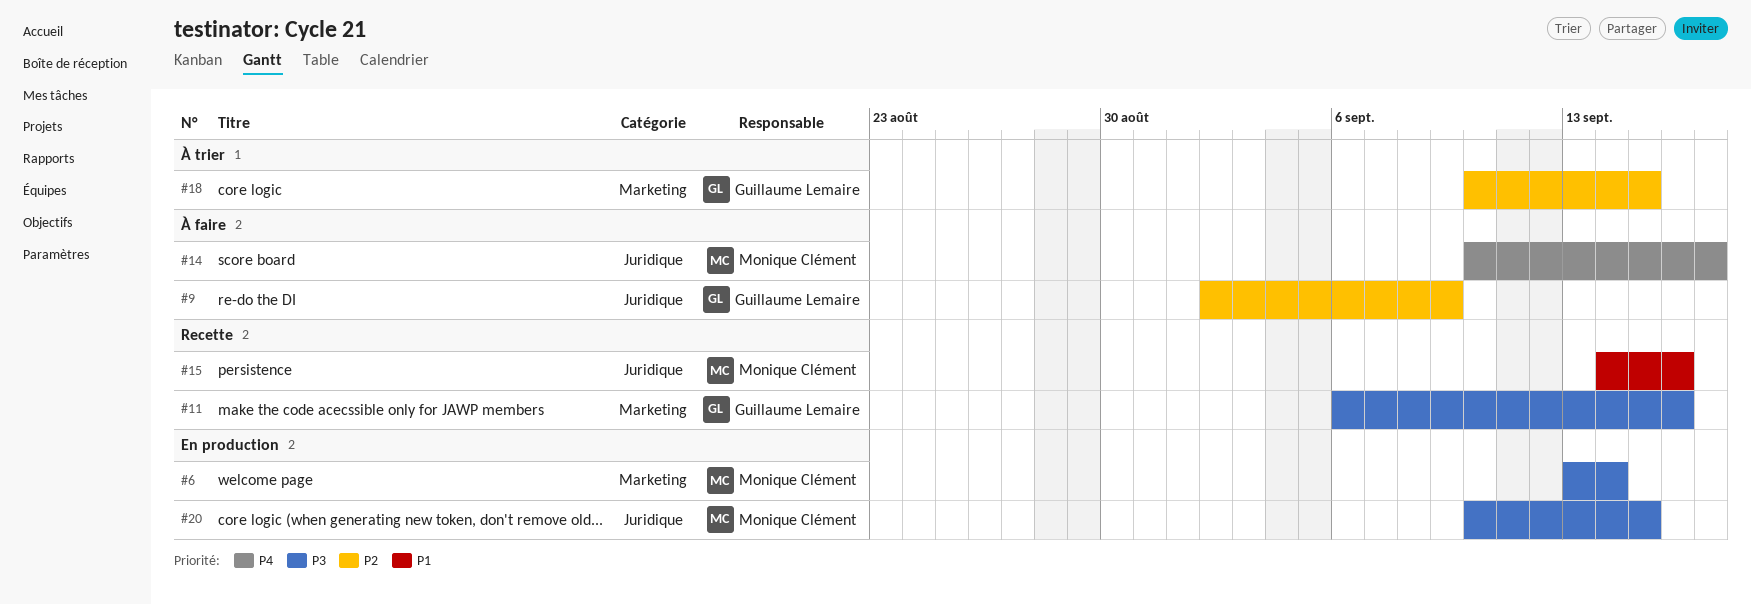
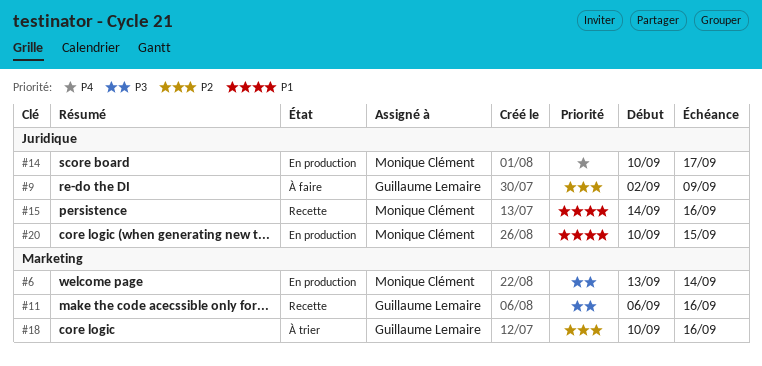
#14, status: À faire -> En production
#18, due: Sep 15 -> Sep 16
#20, priority: P3 -> P1

